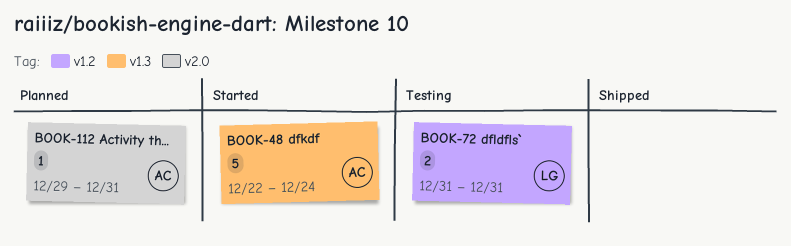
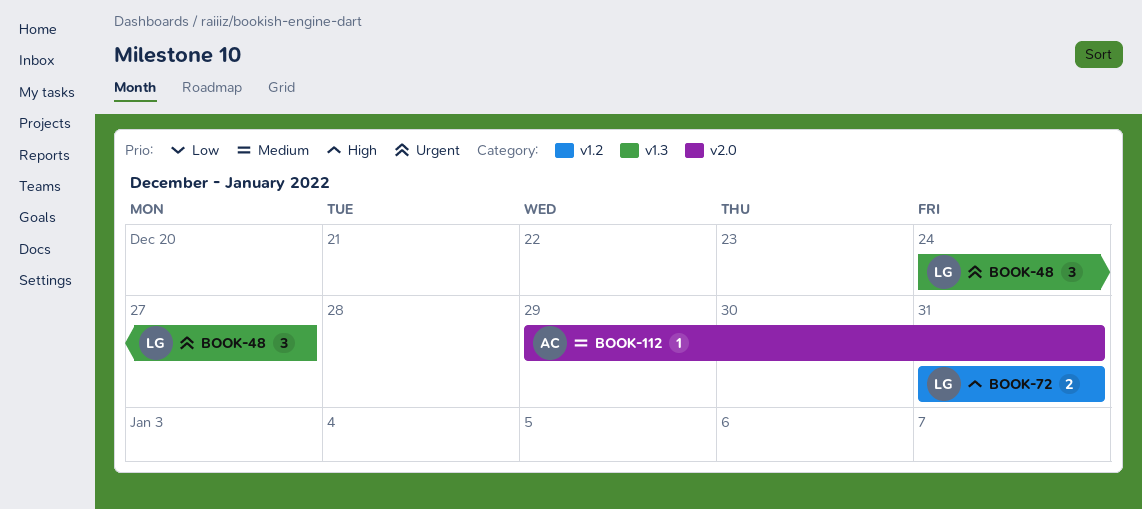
BOOK-48, owner: AC -> LG
BOOK-48, estimate: 5 -> 3
BOOK-48, start: Dec 22 -> Dec 24
BOOK-48, due: Dec 24 -> Dec 27

